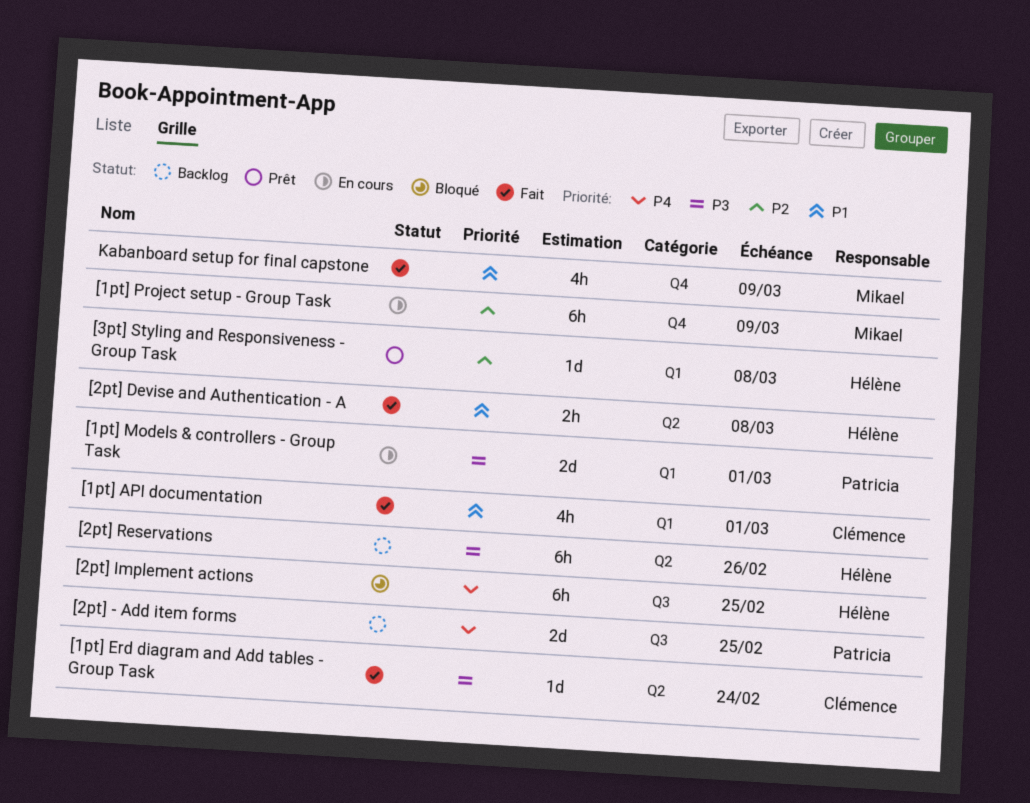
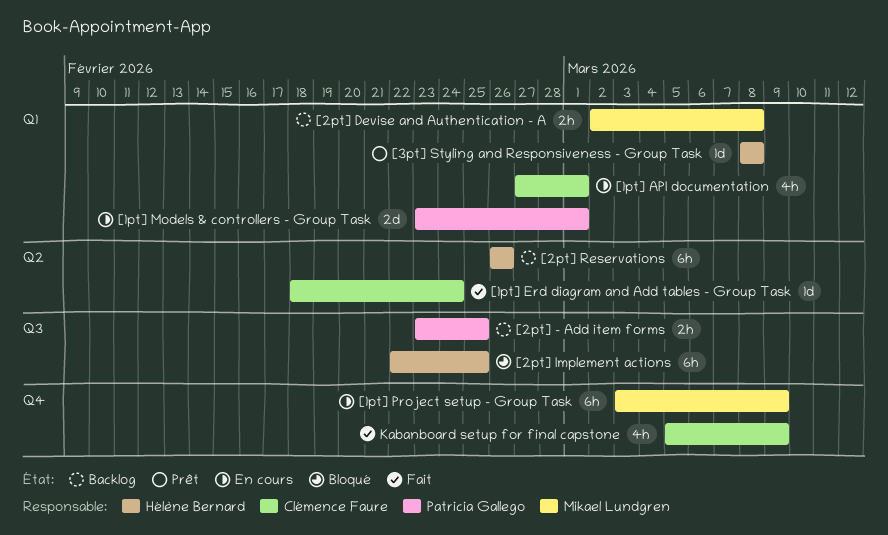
[1pt] API documentation, status: Fait -> En cours
[2pt] - Add item forms, estimate: 2d -> 2h
[2pt] Devise and Authentication - A, status: Fait -> Backlog
[2pt] Devise and Authentication - A, owner: Hélène Bernard -> Mikael Lundgren
[2pt] Devise and Authentication - A, label: Q2 -> Q1
Kabanboard setup for final capstone, owner: Mikael Lundgren -> Clémence Faure

